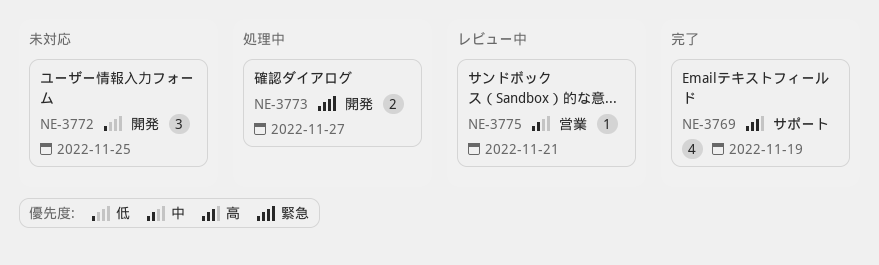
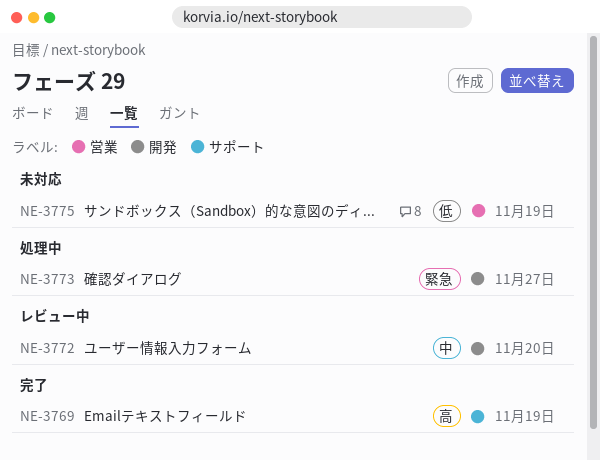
NE-3772, status: 未対応 -> レビュー中
NE-3772, priority: 低 -> 中
NE-3772, due: Nov 25 -> Nov 20
NE-3775, status: レビュー中 -> 未対応
NE-3775, priority: 中 -> 低
NE-3775, due: Nov 21 -> Nov 19

